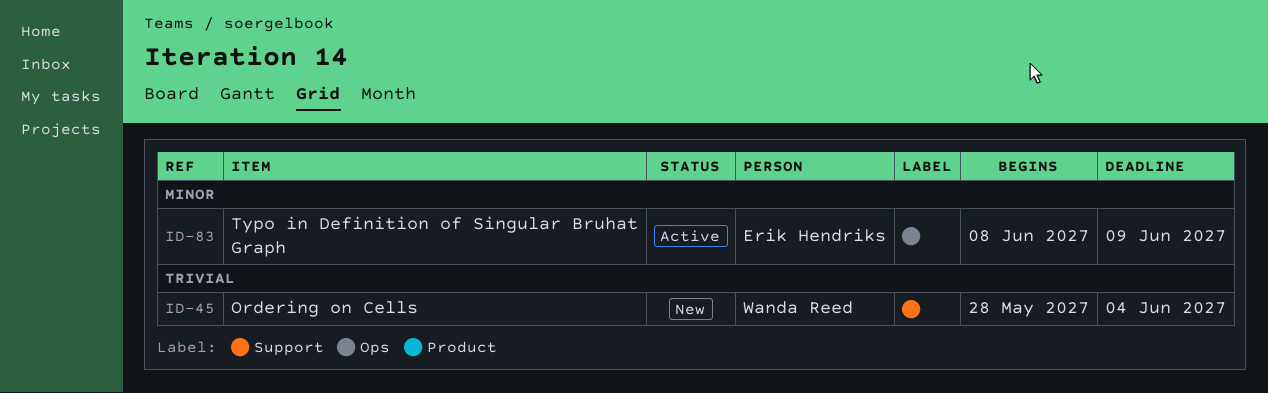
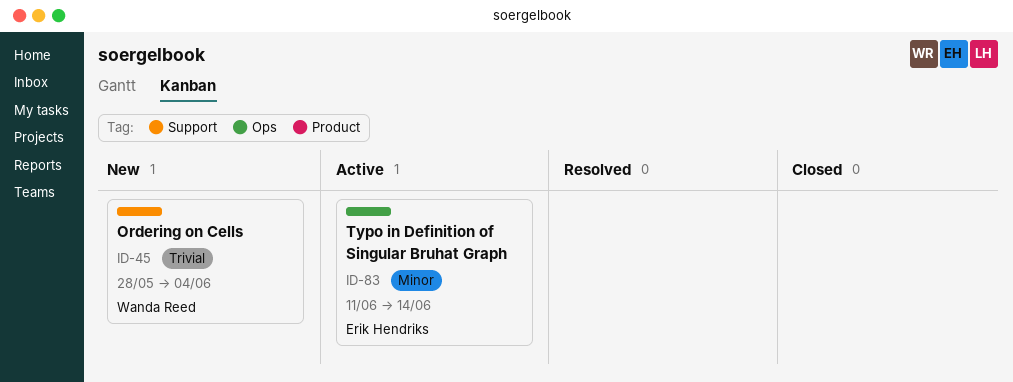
ID-83, start: Jun 8 -> Jun 11
ID-83, due: Jun 9 -> Jun 14

